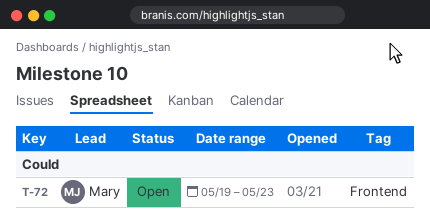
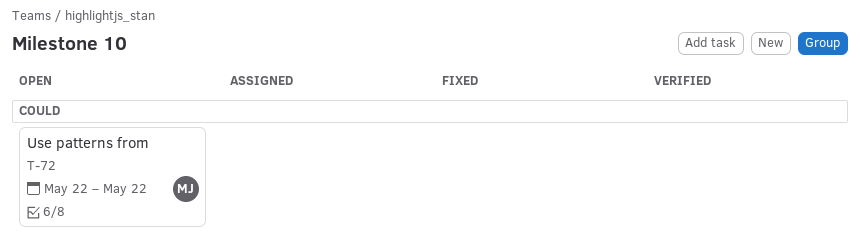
T-72, start: May 19 -> May 22
T-72, due: May 23 -> May 22

